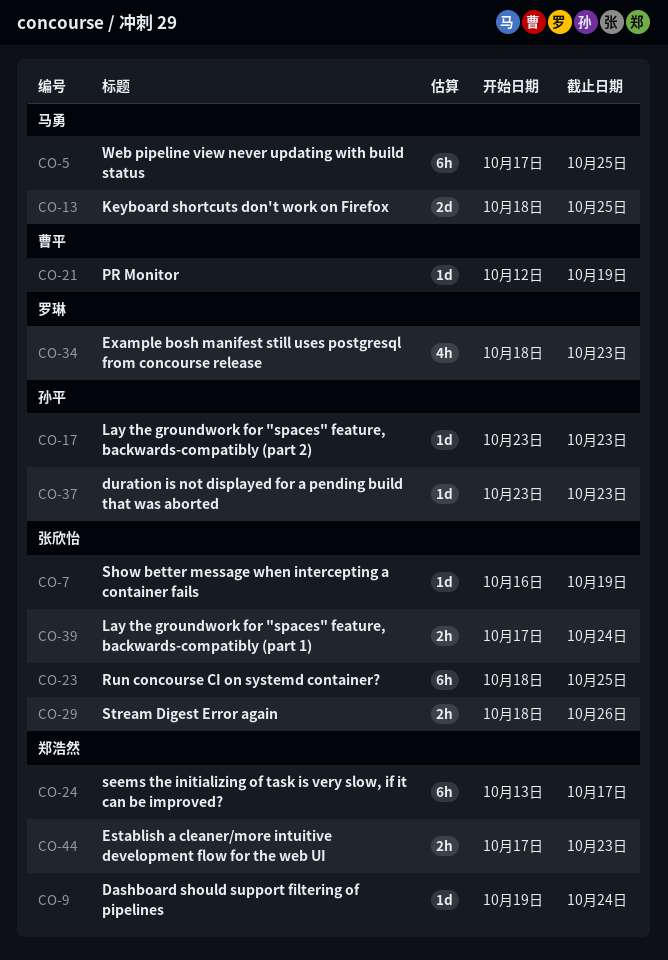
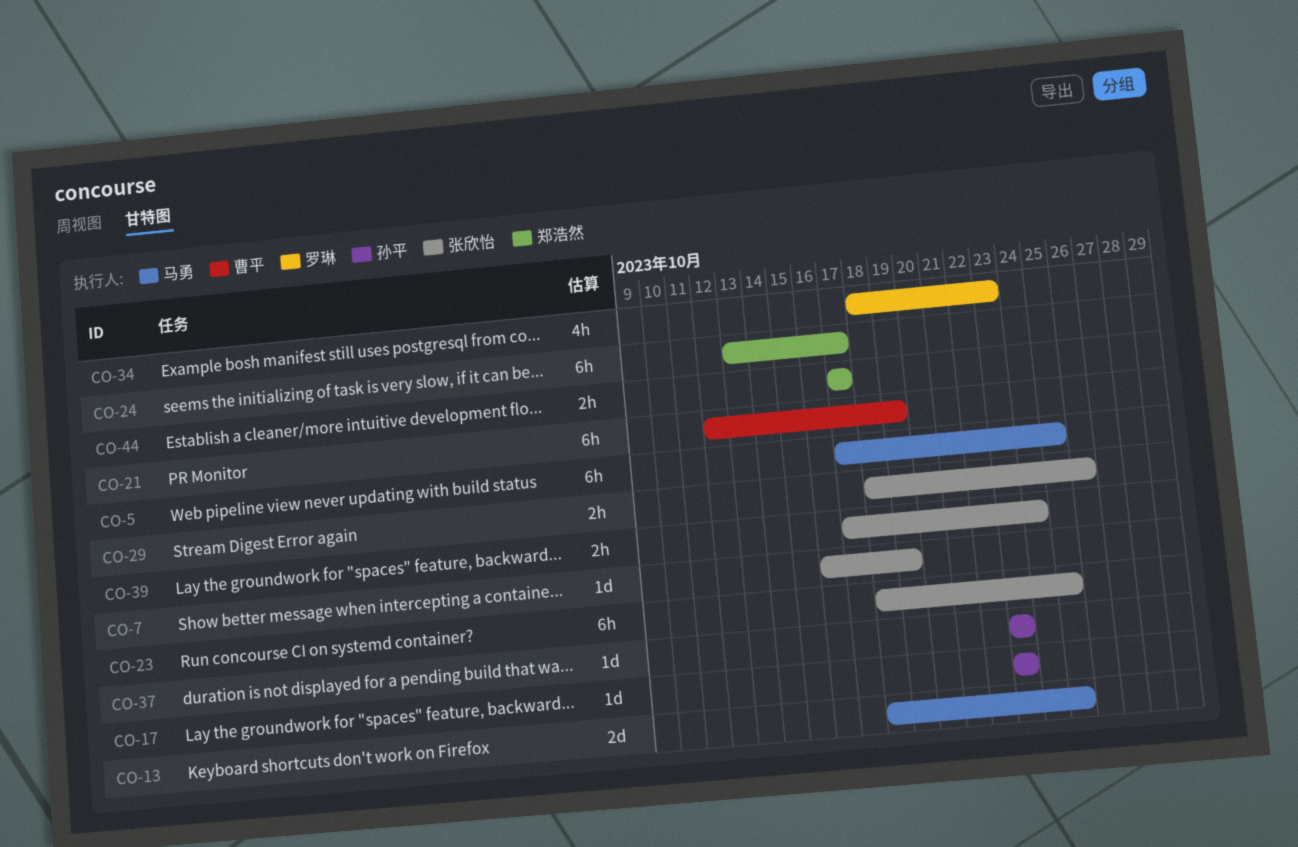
CO-9: present -> none
CO-21, estimate: 1d -> 6h
CO-44, due: Oct 23 -> Oct 17

